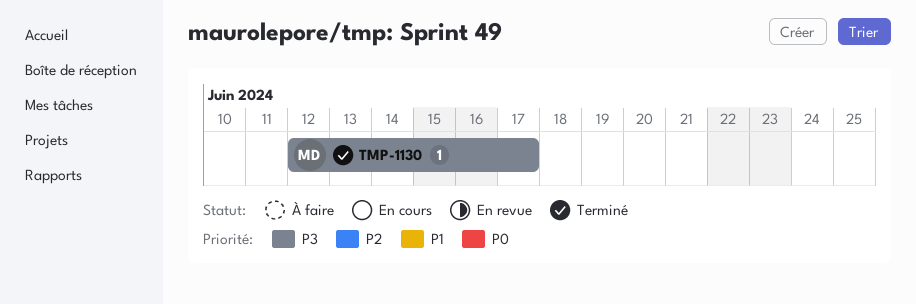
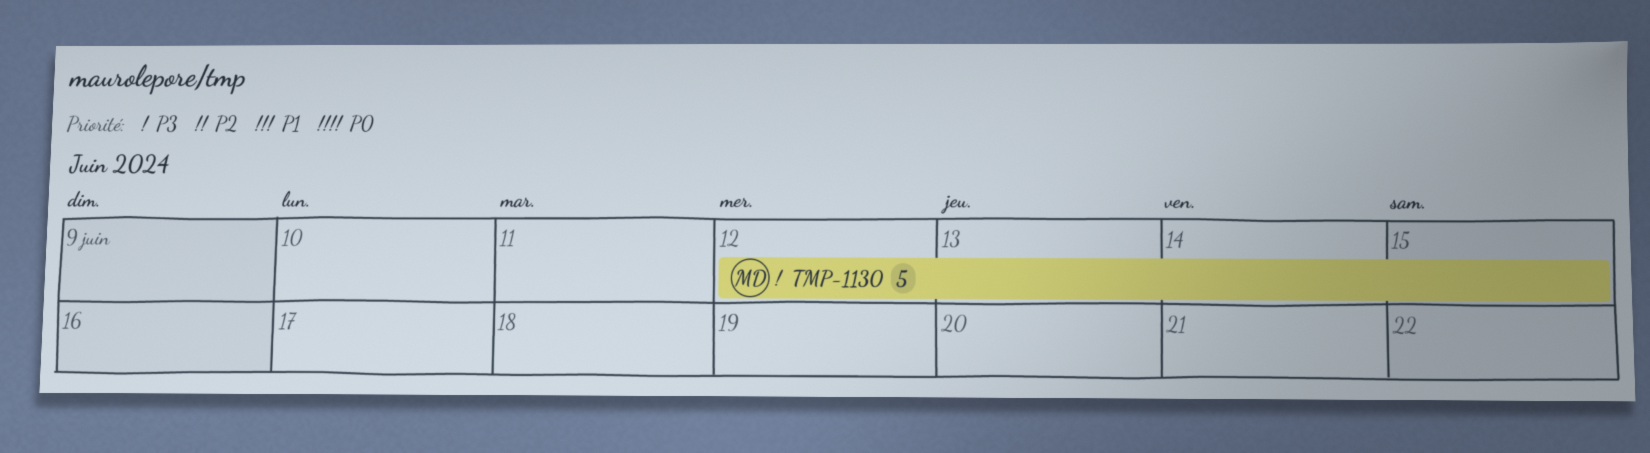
TMP-1130, estimate: 1 -> 5
TMP-1130, due: Jun 17 -> Jun 15

